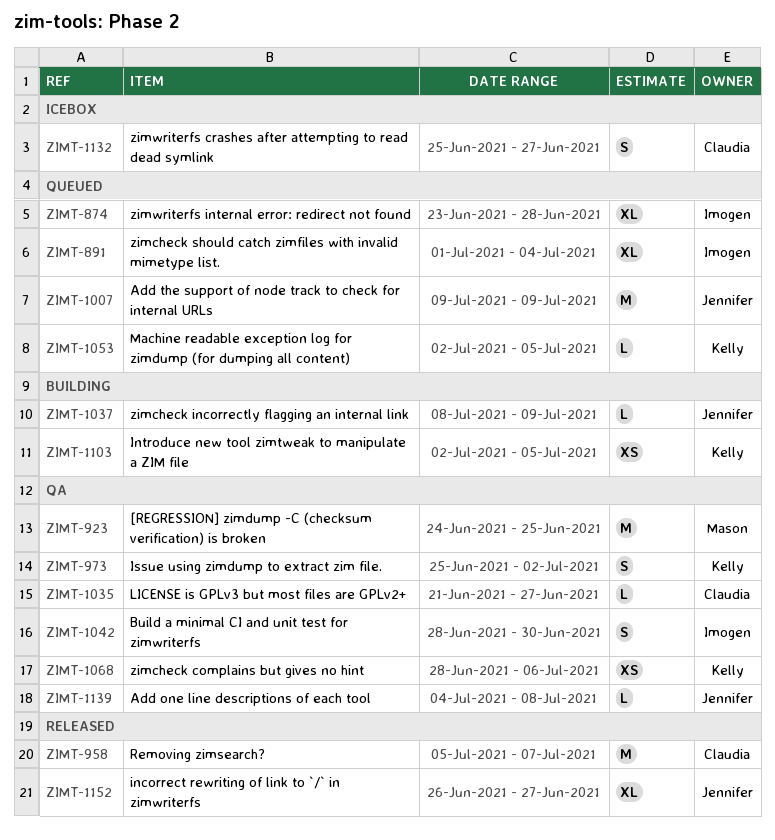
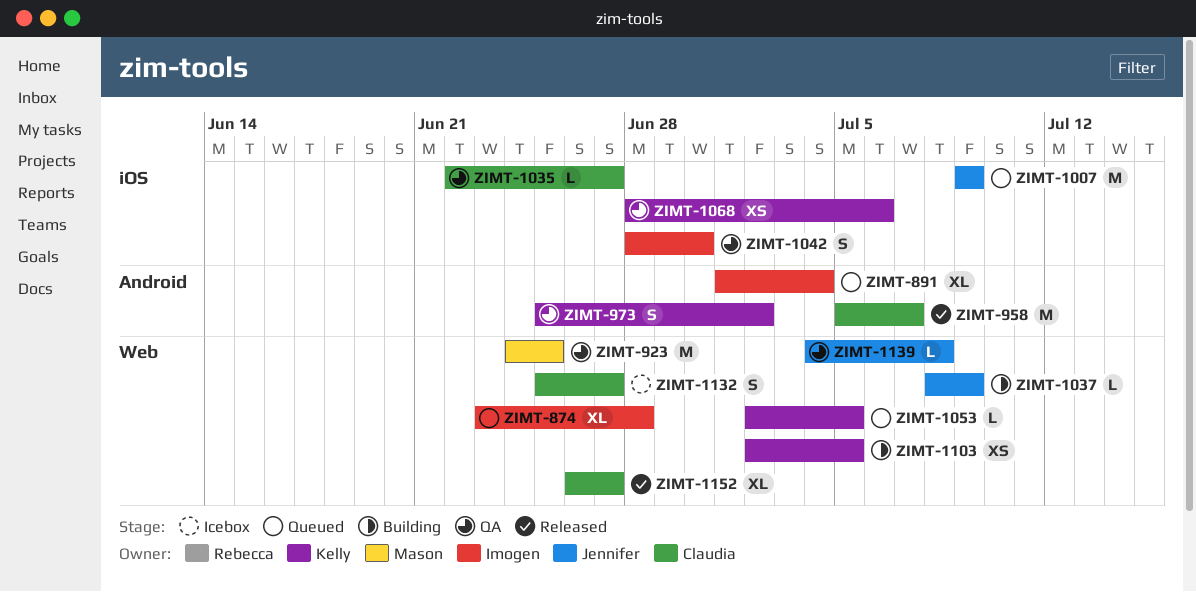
ZIMT-1035, start: Jun 21 -> Jun 22
ZIMT-1152, owner: Jennifer -> Claudia

